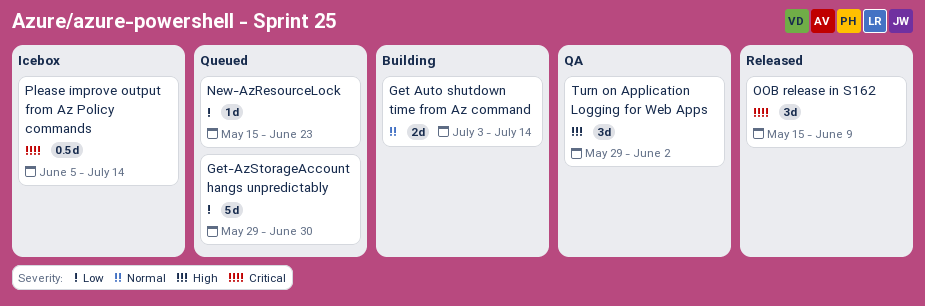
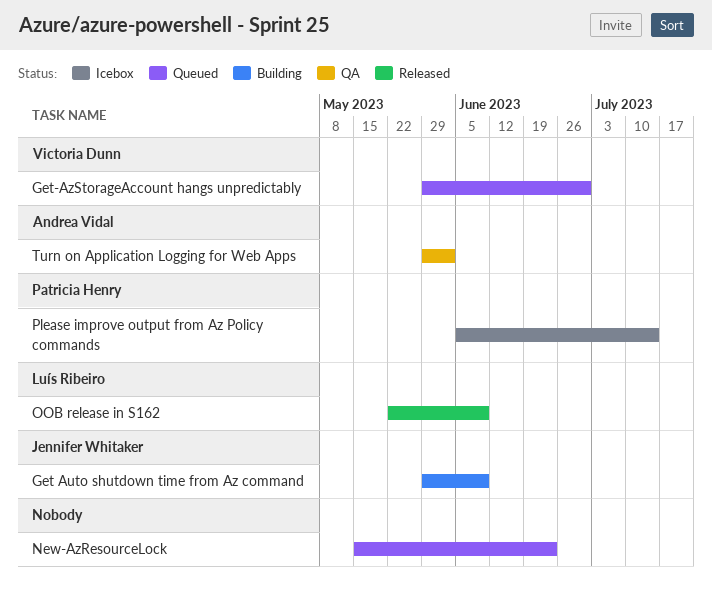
Get Auto shutdown time from Az command, start: Jul 3 -> May 29
Get Auto shutdown time from Az command, due: Jul 14 -> Jun 9
OOB release in S162, start: May 15 -> May 22

